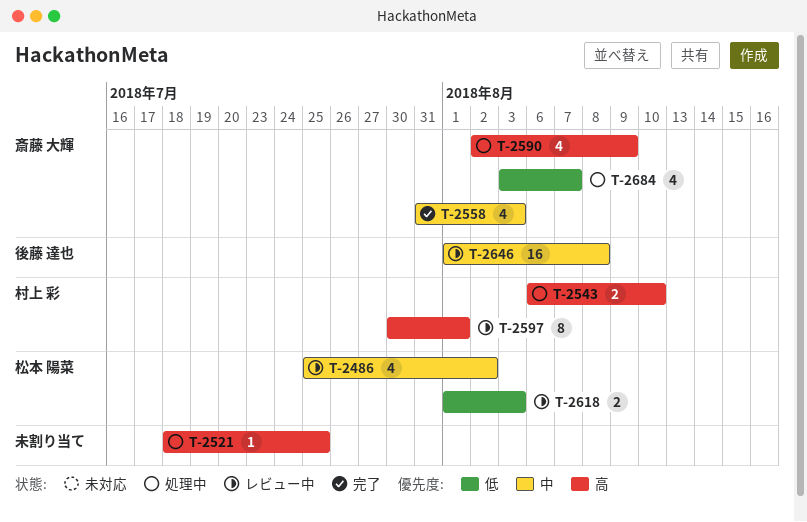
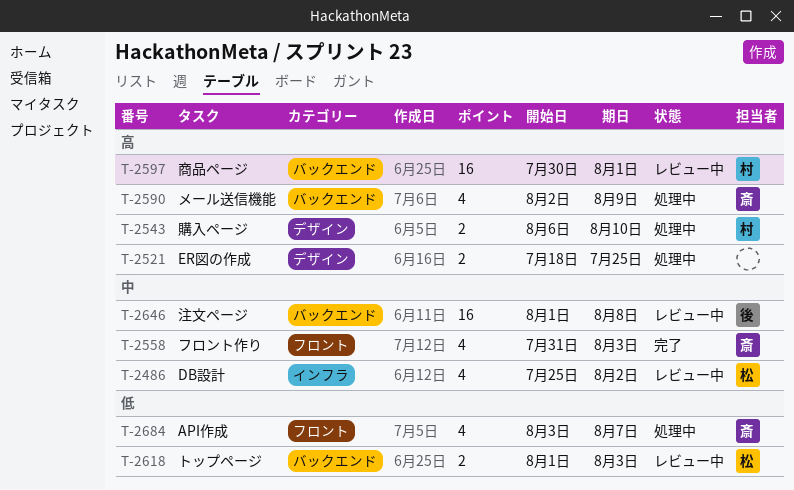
T-2521, estimate: 1 -> 2
T-2597, estimate: 8 -> 16

